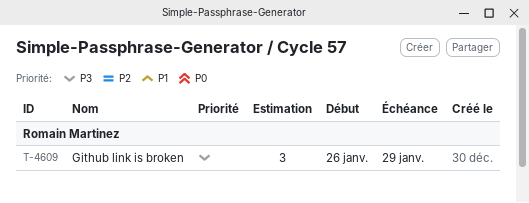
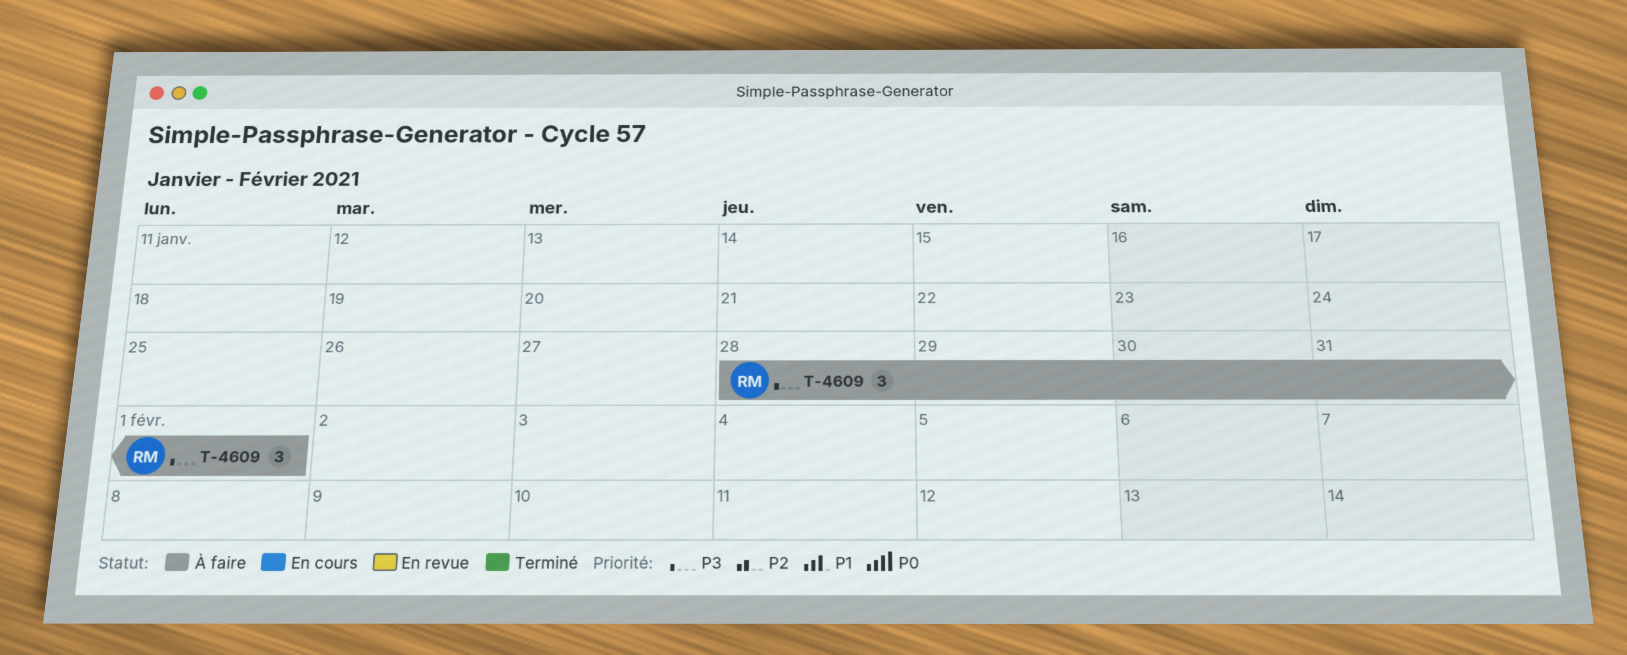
T-4609, start: Jan 26 -> Jan 28
T-4609, due: Jan 29 -> Feb 1

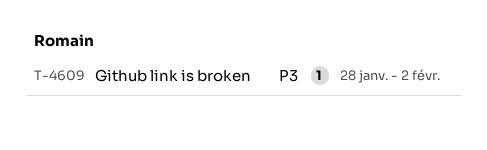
T-4609, estimate: 3 -> 1
T-4609, due: Feb 1 -> Feb 2

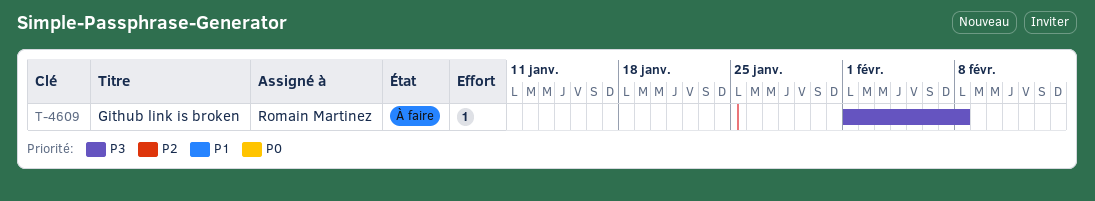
T-4609, start: Jan 28 -> Feb 1
T-4609, due: Feb 2 -> Feb 8

